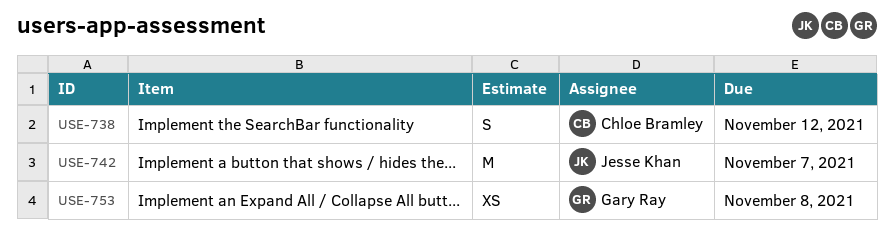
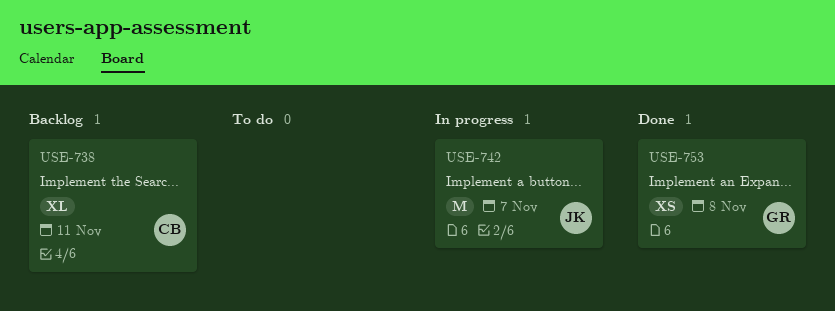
USE-738, estimate: S -> XL
USE-738, due: Nov 12 -> Nov 11

